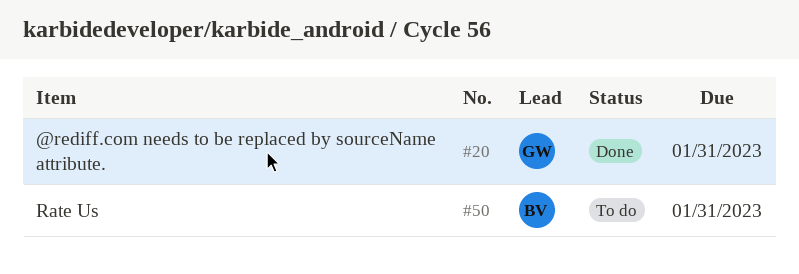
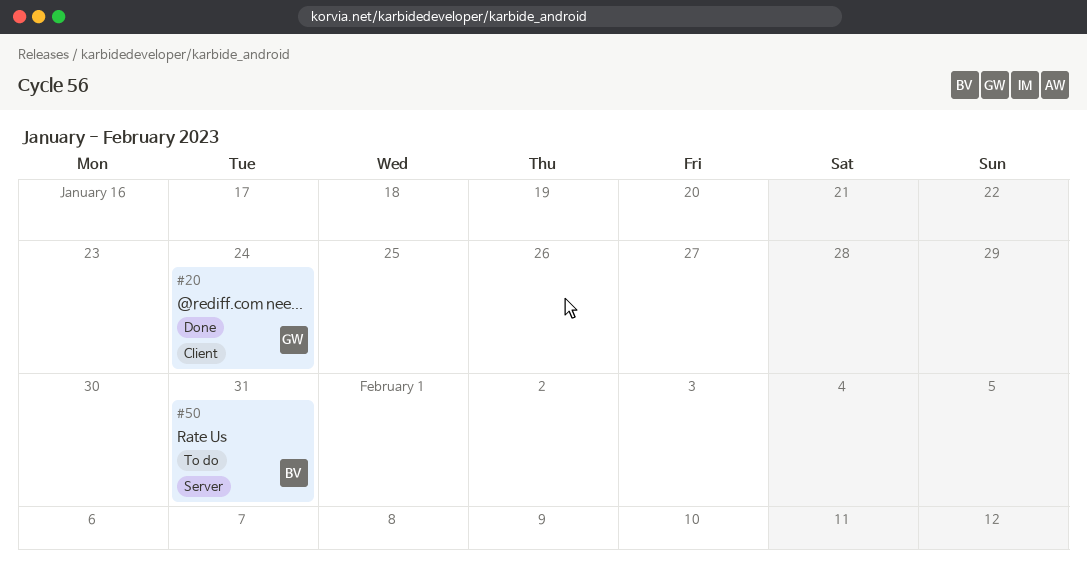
#20, due: Jan 31 -> Jan 24

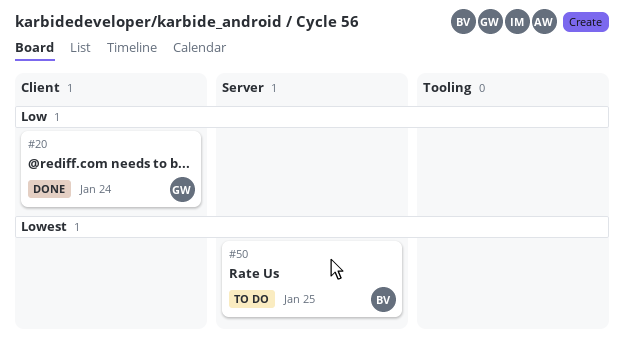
#50, due: Jan 31 -> Jan 25

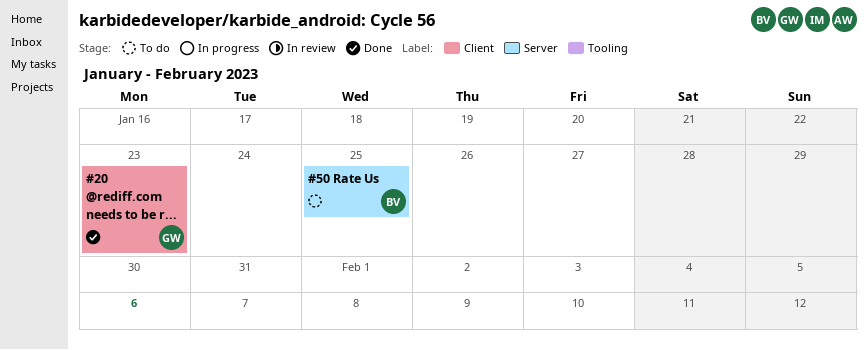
#20, due: Jan 24 -> Jan 23

